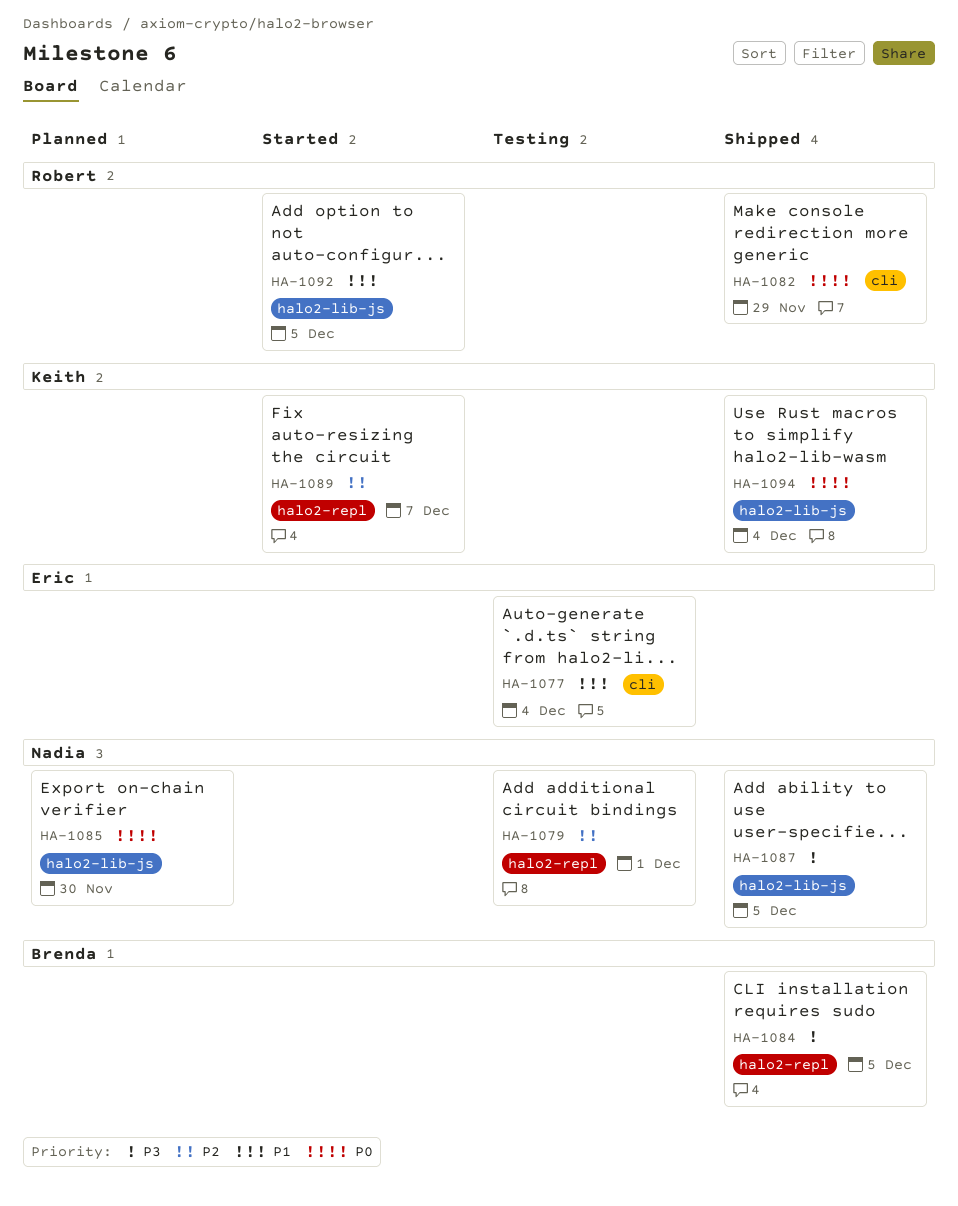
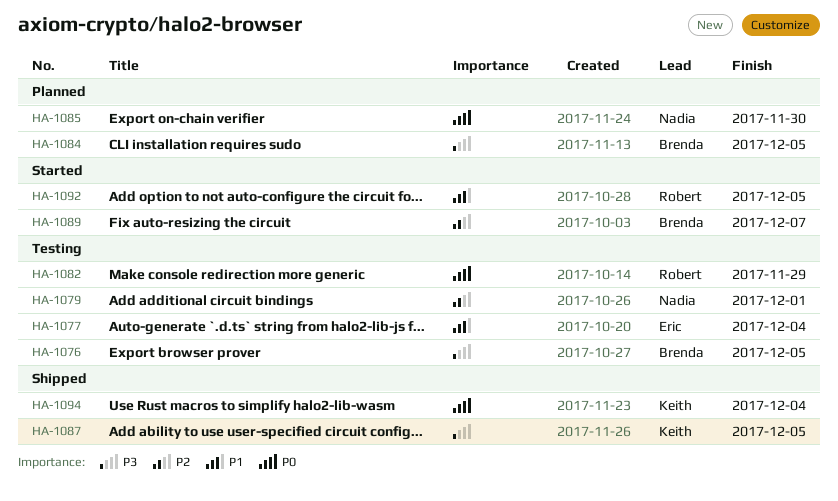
HA-1076: none -> present
HA-1082, status: Shipped -> Testing
HA-1084, status: Shipped -> Planned
HA-1087, owner: Nadia -> Keith
HA-1089, owner: Keith -> Brenda

